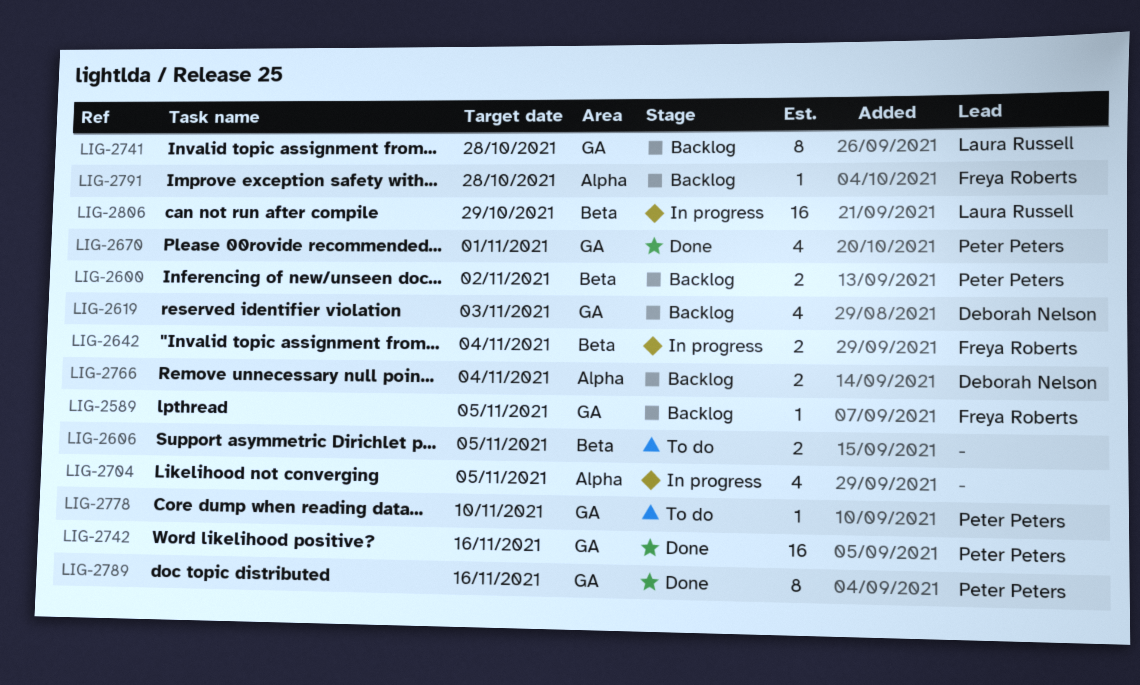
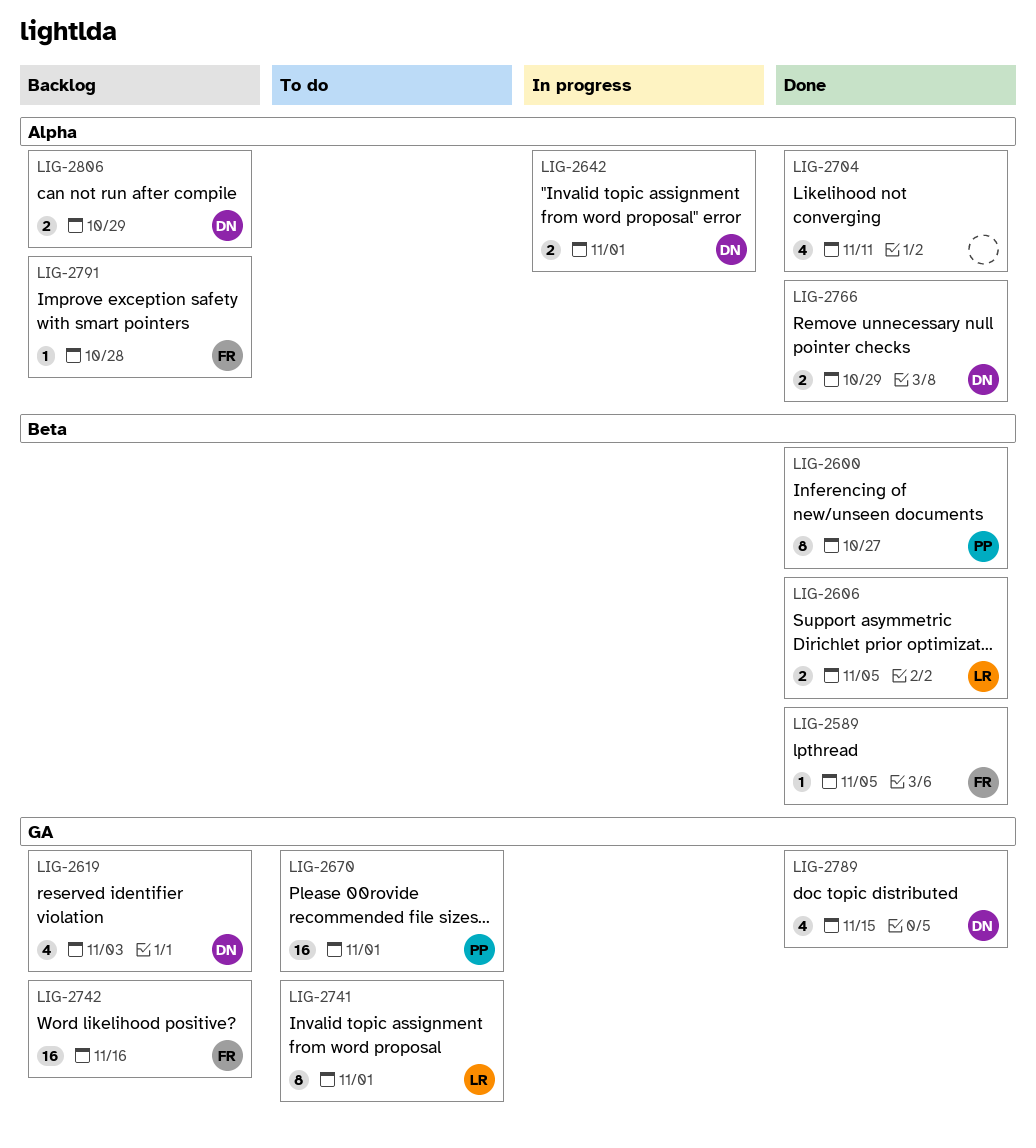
LIG-2589, status: Backlog -> Done
LIG-2589, label: GA -> Beta
LIG-2600, status: Backlog -> Done
LIG-2600, estimate: 2 -> 8
LIG-2600, due: Nov 2 -> Oct 27
LIG-2606, status: To do -> Done
LIG-2606, owner: none -> Laura Russell
LIG-2642, owner: Freya Roberts -> Deborah Nelson
LIG-2642, label: Beta -> Alpha
LIG-2642, due: Nov 4 -> Nov 1
LIG-2670, status: Done -> To do
LIG-2670, estimate: 4 -> 16
LIG-2704, status: In progress -> Done
LIG-2704, due: Nov 5 -> Nov 11
LIG-2741, status: Backlog -> To do
LIG-2741, due: Oct 28 -> Nov 1
LIG-2742, status: Done -> Backlog
LIG-2742, owner: Peter Peters -> Freya Roberts
LIG-2766, status: Backlog -> Done
LIG-2766, due: Nov 4 -> Oct 29
LIG-2778: present -> none
LIG-2789, owner: Peter Peters -> Deborah Nelson
LIG-2789, estimate: 8 -> 4
LIG-2789, due: Nov 16 -> Nov 15
LIG-2806, status: In progress -> Backlog
LIG-2806, owner: Laura Russell -> Deborah Nelson
LIG-2806, label: Beta -> Alpha
LIG-2806, estimate: 16 -> 2

